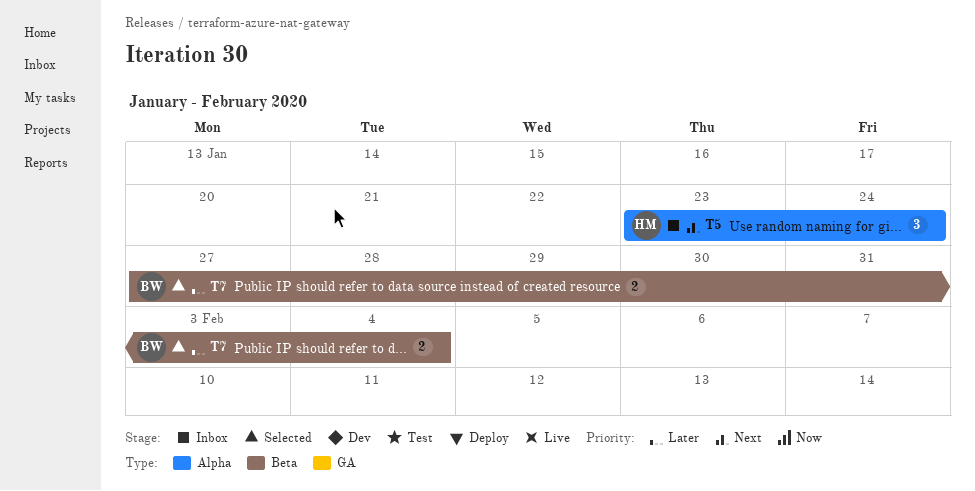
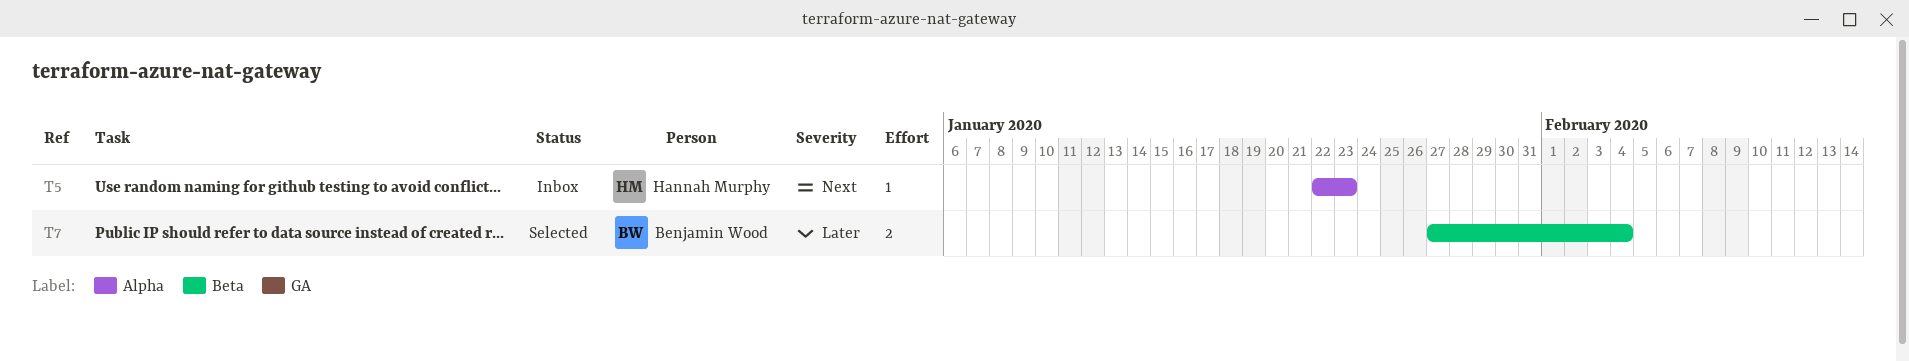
T5, estimate: 3 -> 1
T5, start: Jan 23 -> Jan 22
T5, due: Jan 24 -> Jan 23

